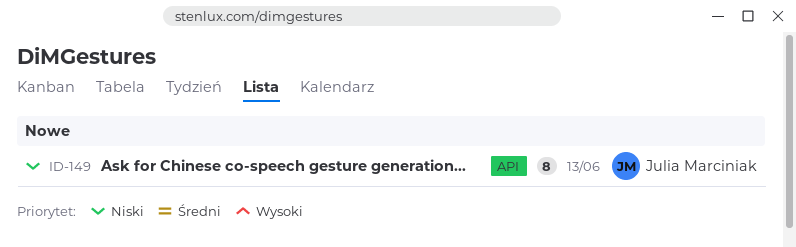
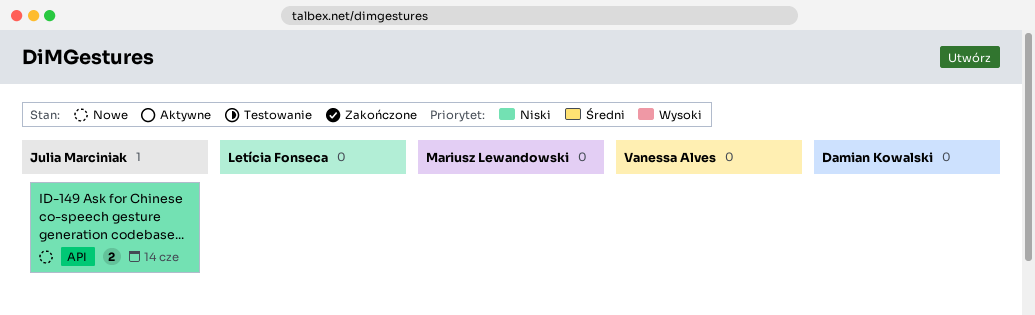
ID-149, estimate: 8 -> 2
ID-149, due: Jun 13 -> Jun 14

